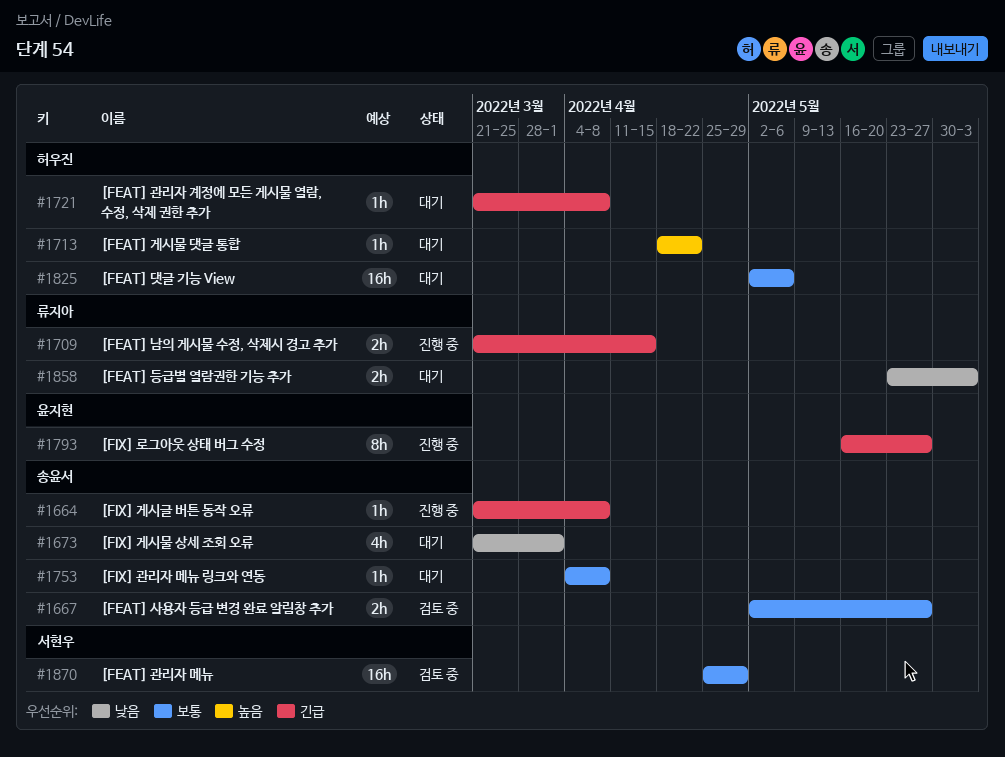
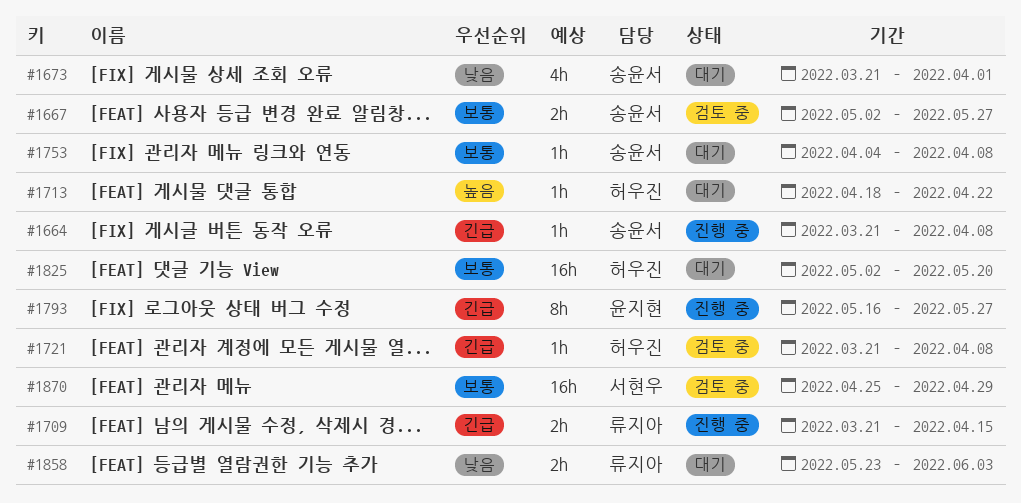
#1721, status: 대기 -> 검토 중
#1825, due: May 6 -> May 20

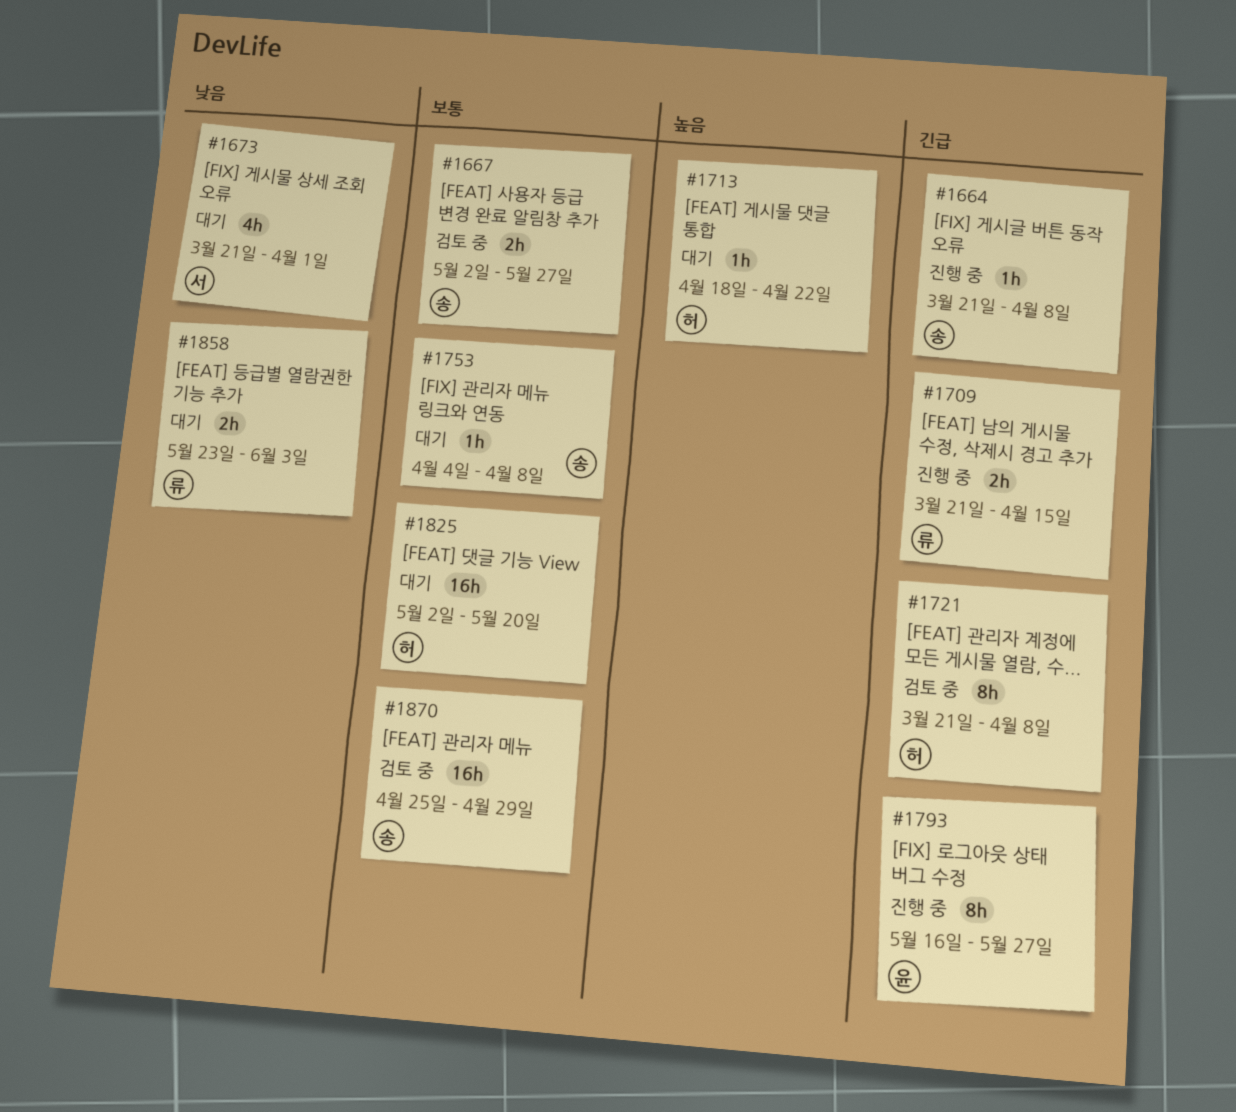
#1673, owner: 송윤서 -> 서현우
#1721, estimate: 1h -> 8h
#1870, owner: 서현우 -> 송윤서

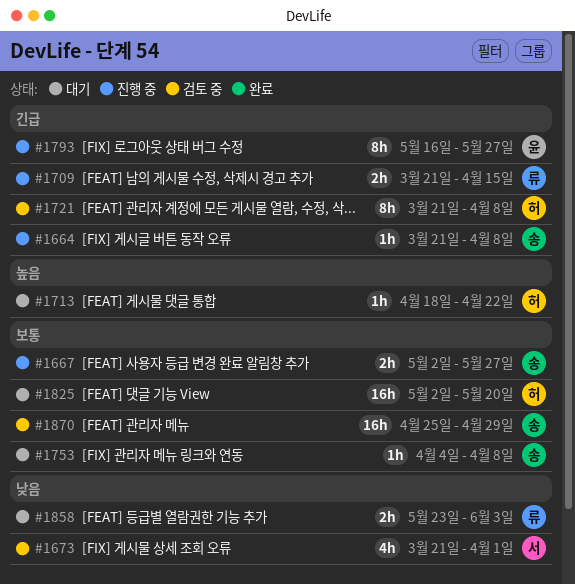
#1667, status: 검토 중 -> 진행 중
#1673, status: 대기 -> 검토 중

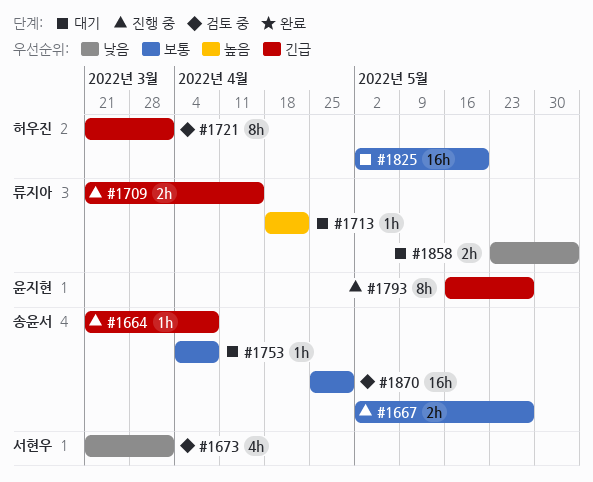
#1713, owner: 허우진 -> 류지아
#1721, due: Apr 8 -> Apr 1

